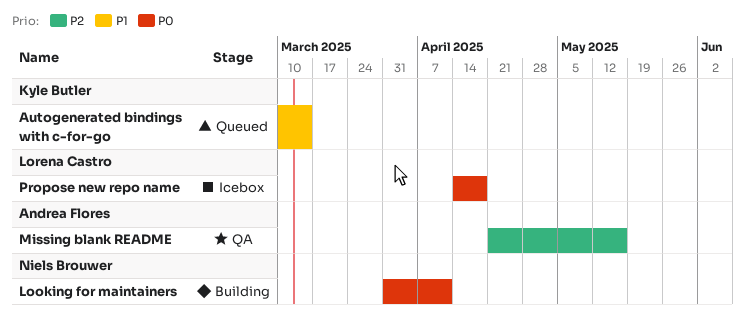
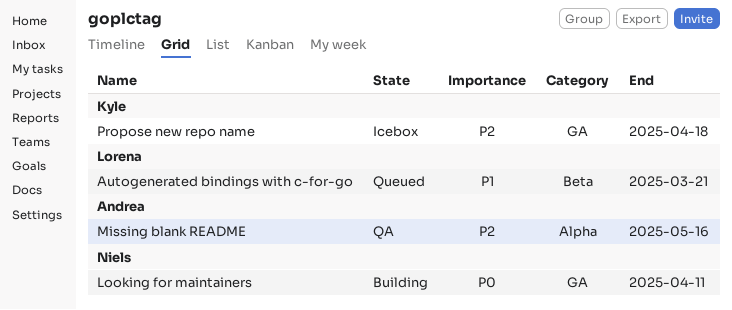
Autogenerated bindings with c-for-go, owner: Kyle Butler -> Lorena Castro
Autogenerated bindings with c-for-go, due: Mar 14 -> Mar 21
Propose new repo name, owner: Lorena Castro -> Kyle Butler
Propose new repo name, priority: P0 -> P2

